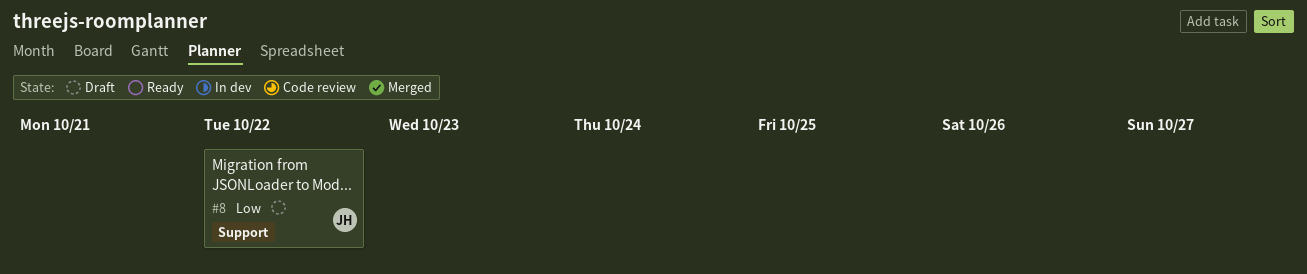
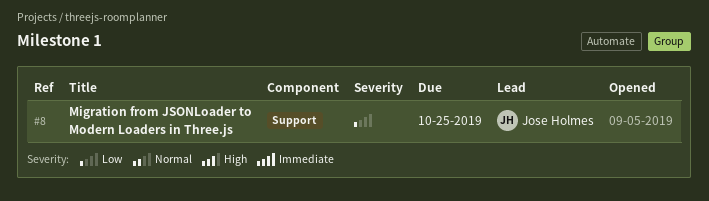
#8, due: Oct 22 -> Oct 25

